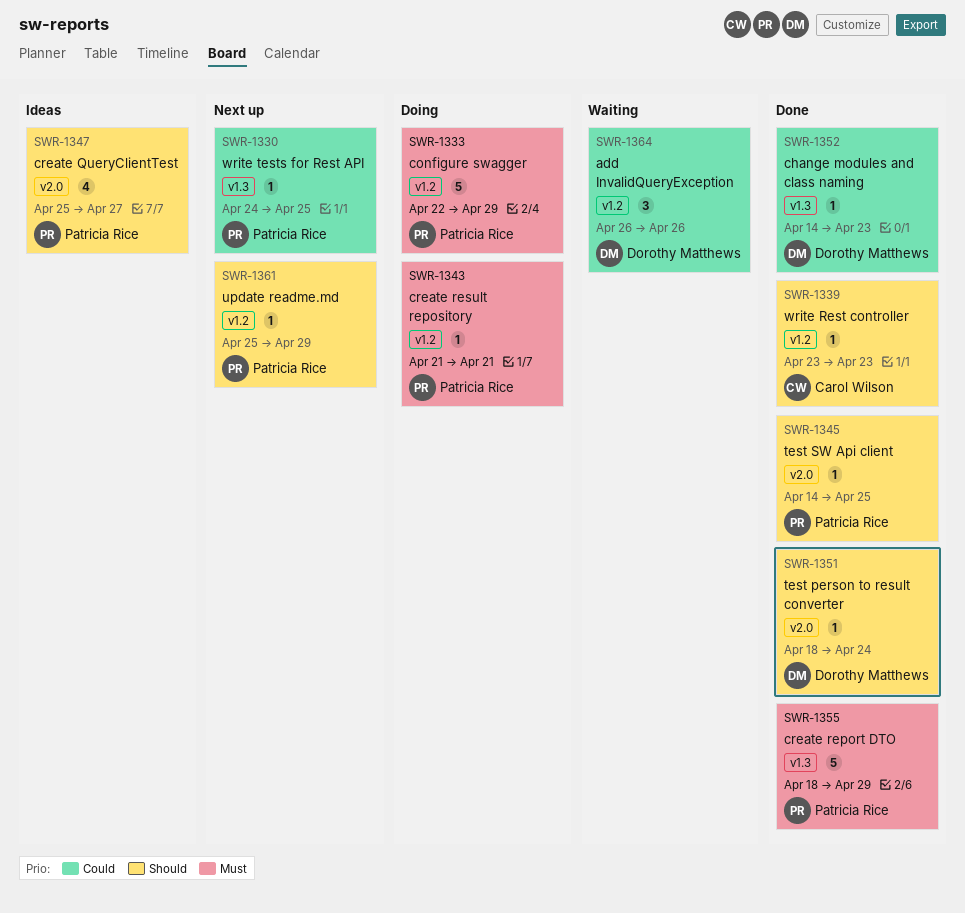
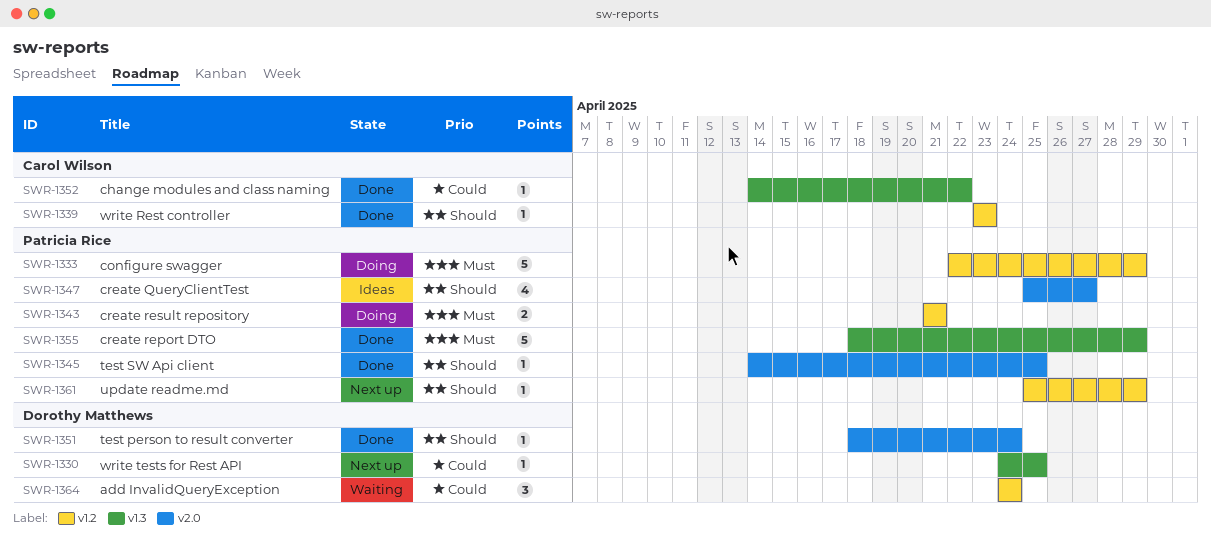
SWR-1330, owner: Patricia Rice -> Dorothy Matthews
SWR-1343, estimate: 1 -> 2
SWR-1352, owner: Dorothy Matthews -> Carol Wilson
SWR-1352, due: Apr 23 -> Apr 22
SWR-1364, start: Apr 26 -> Apr 24
SWR-1364, due: Apr 26 -> Apr 24

